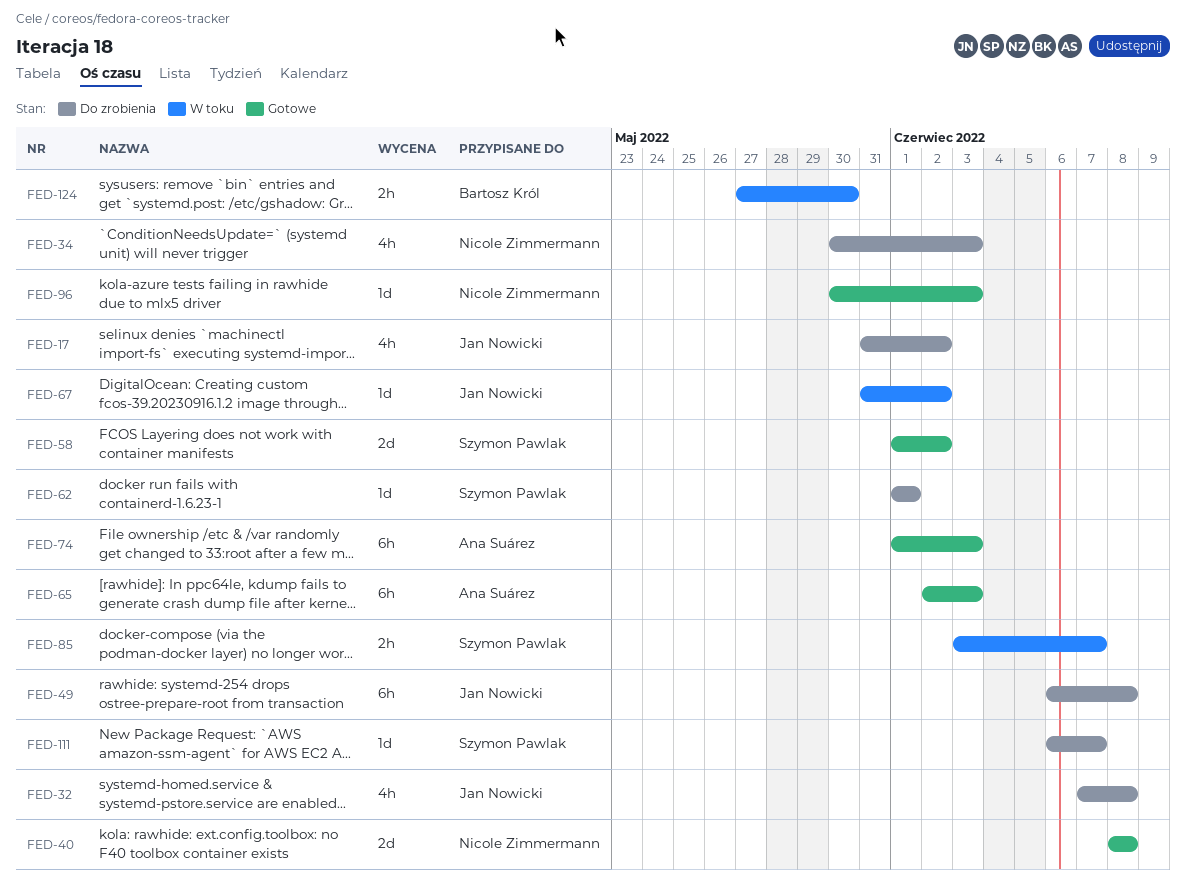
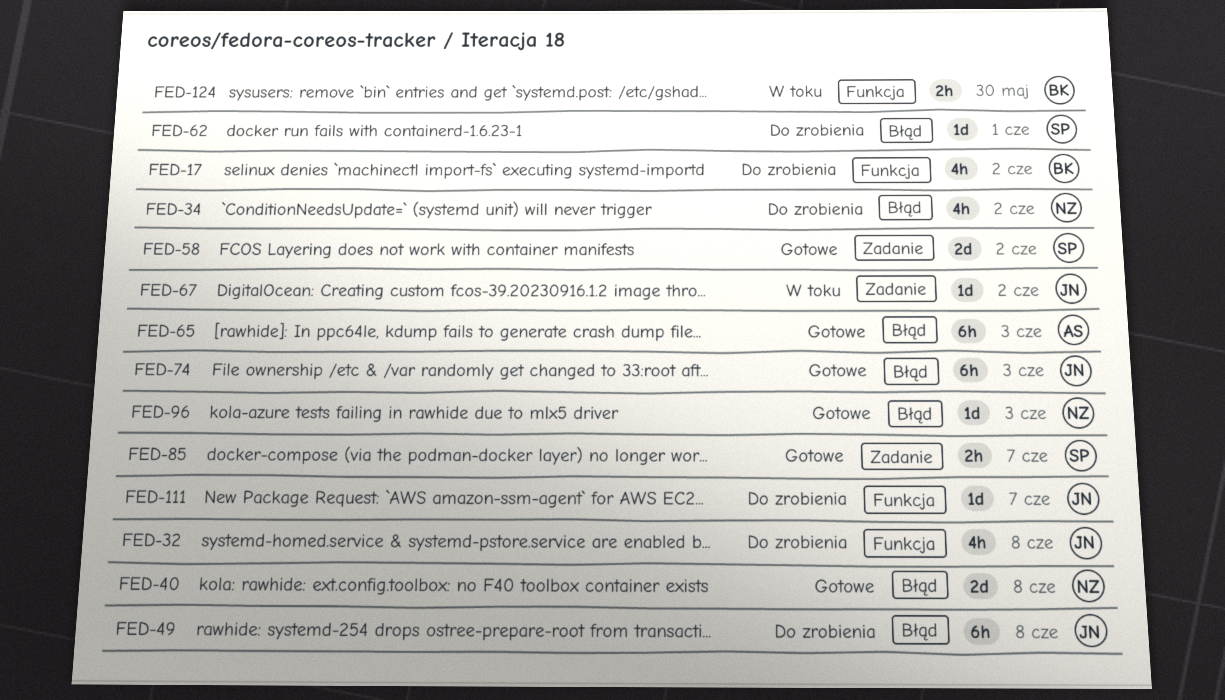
FED-17, owner: Jan Nowicki -> Bartosz Król
FED-34, due: Jun 3 -> Jun 2
FED-74, owner: Ana Suárez -> Jan Nowicki
FED-85, status: W toku -> Gotowe
FED-111, owner: Szymon Pawlak -> Jan Nowicki

